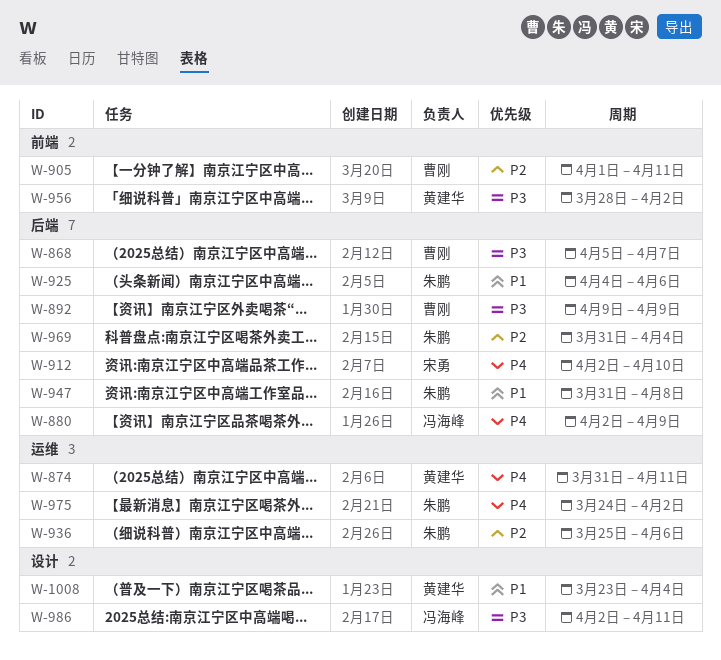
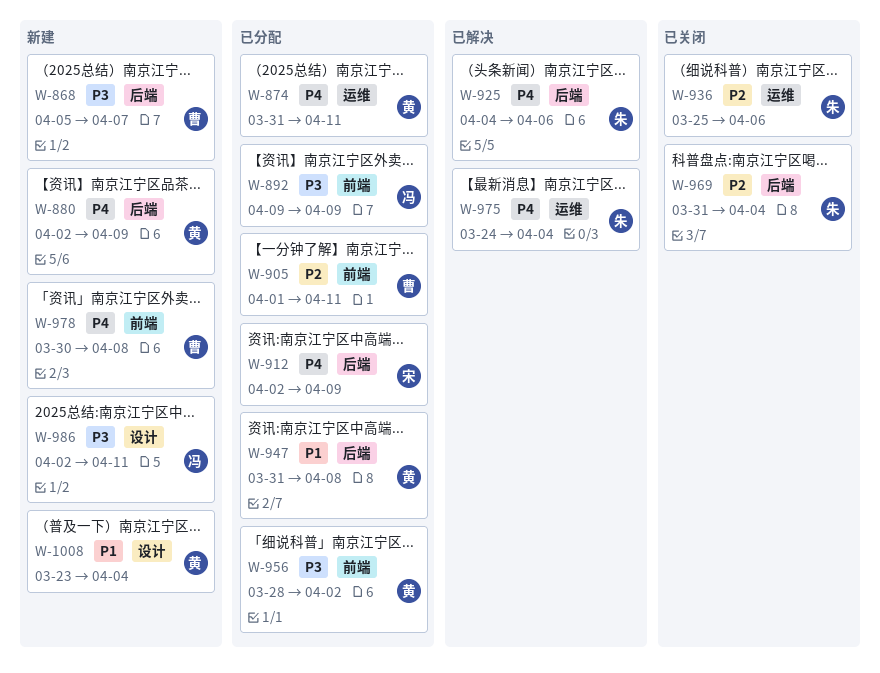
W-880, owner: 冯海峰 -> 黄建华
W-892, owner: 曹刚 -> 冯海峰
W-892, label: 后端 -> 前端
W-912, due: Apr 10 -> Apr 9
W-925, priority: P1 -> P4
W-947, owner: 朱鹏 -> 黄建华
W-975, due: Apr 2 -> Apr 4
W-978: none -> present

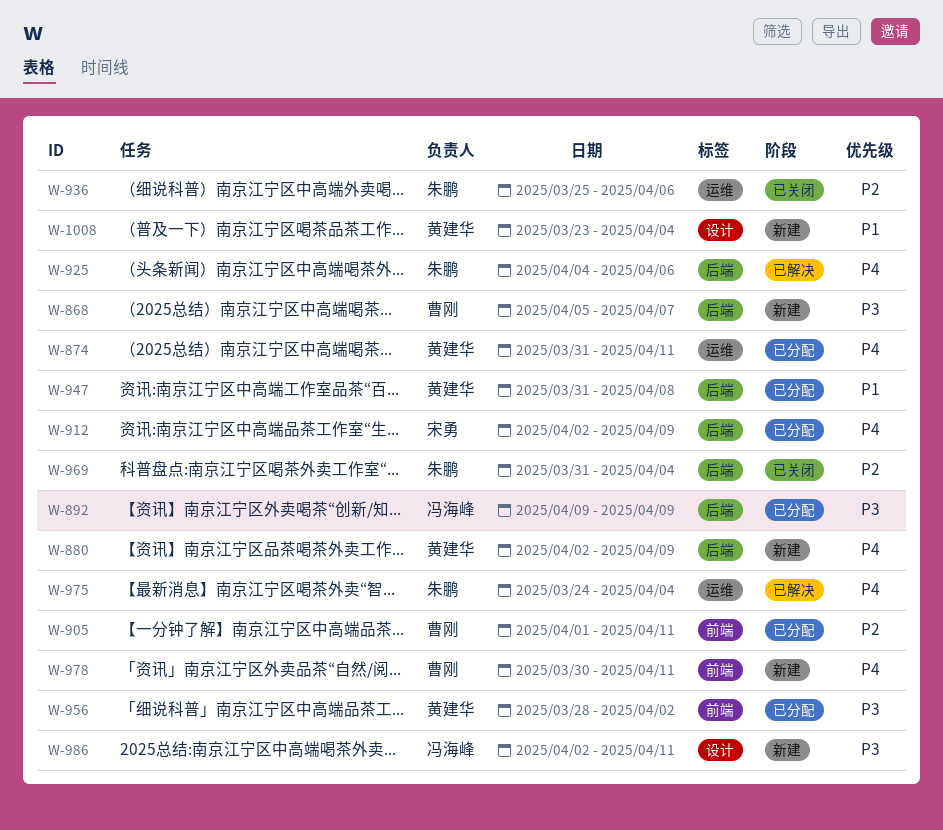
W-892, label: 前端 -> 后端
W-978, due: Apr 8 -> Apr 11

